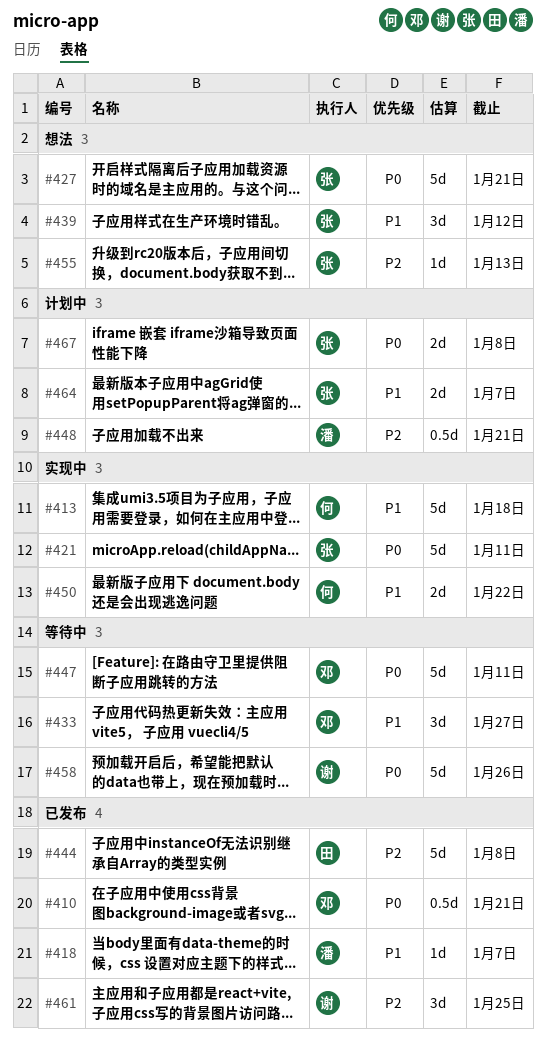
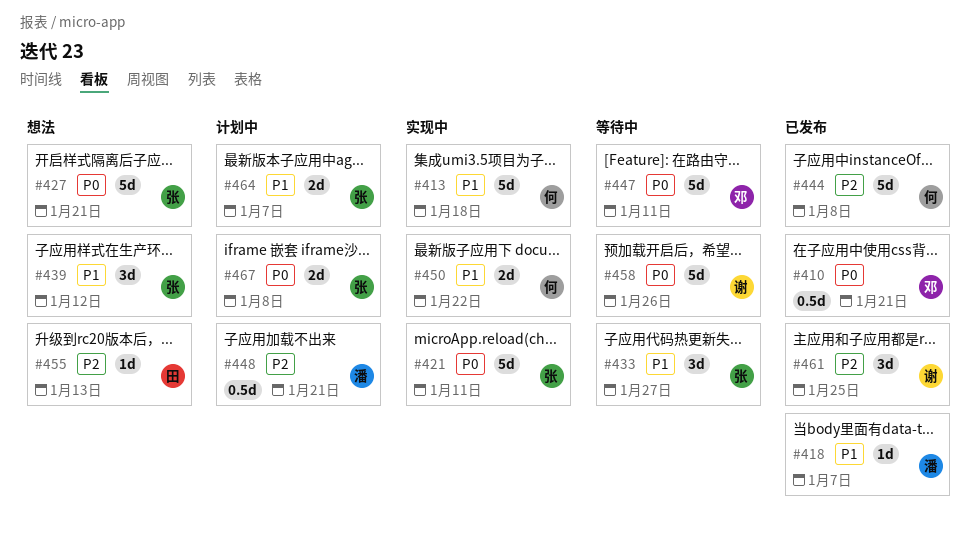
#433, owner: 邓 -> 张
#444, owner: 田 -> 何
#455, owner: 张 -> 田

